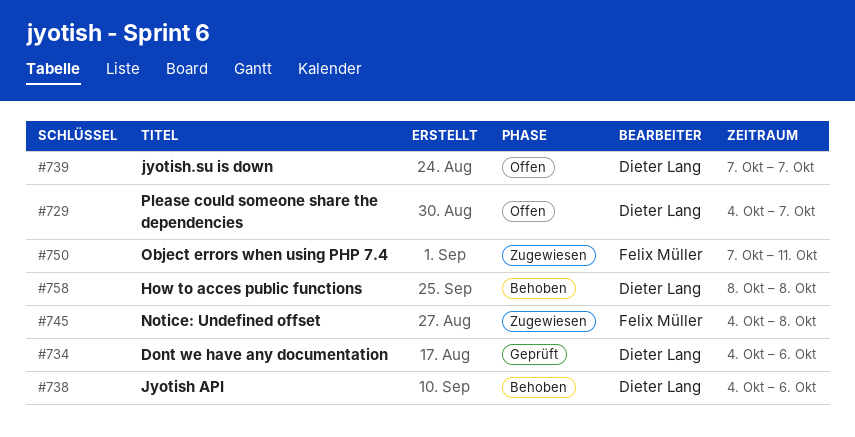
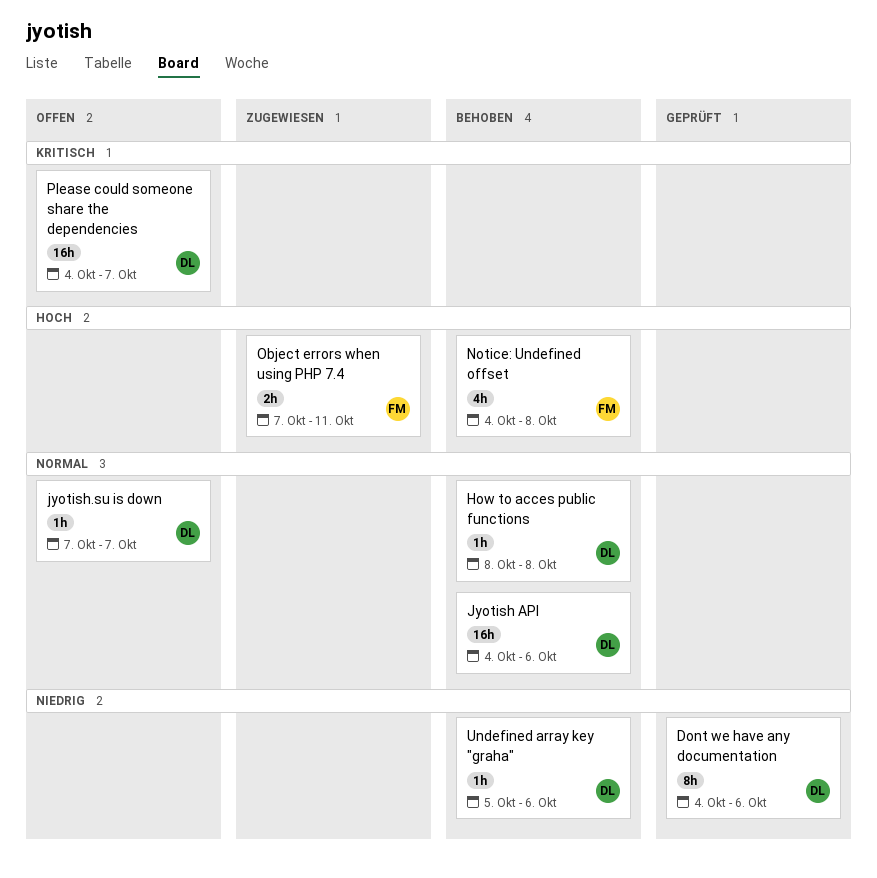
Notice: Undefined offset, status: Zugewiesen -> Behoben
Undefined array key "graha": none -> present

